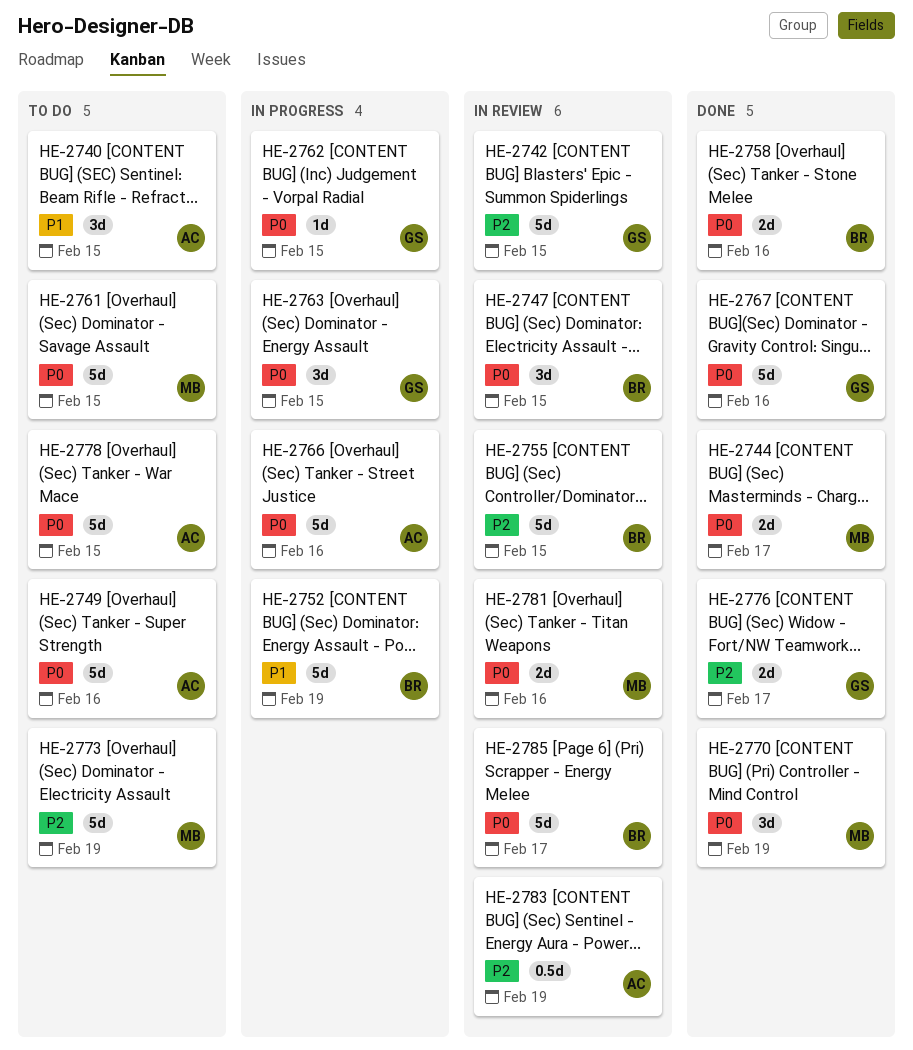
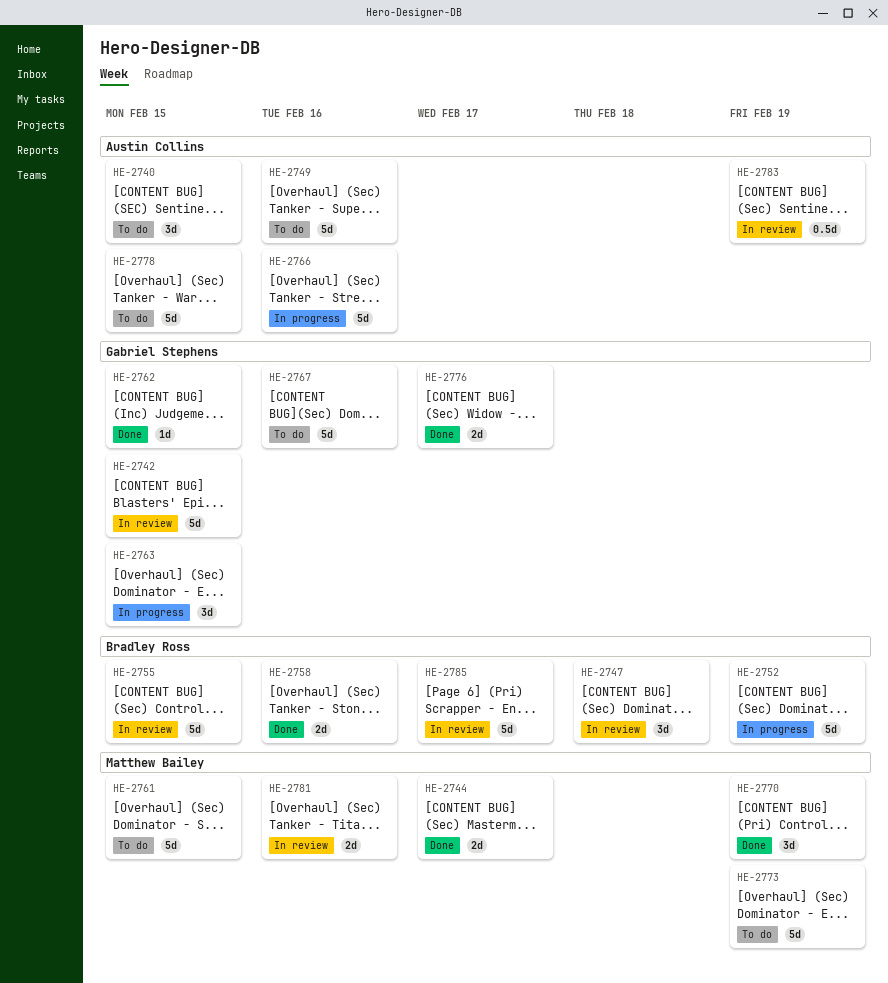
HE-2747, due: Feb 15 -> Feb 18
HE-2762, status: In progress -> Done
HE-2767, status: Done -> To do

